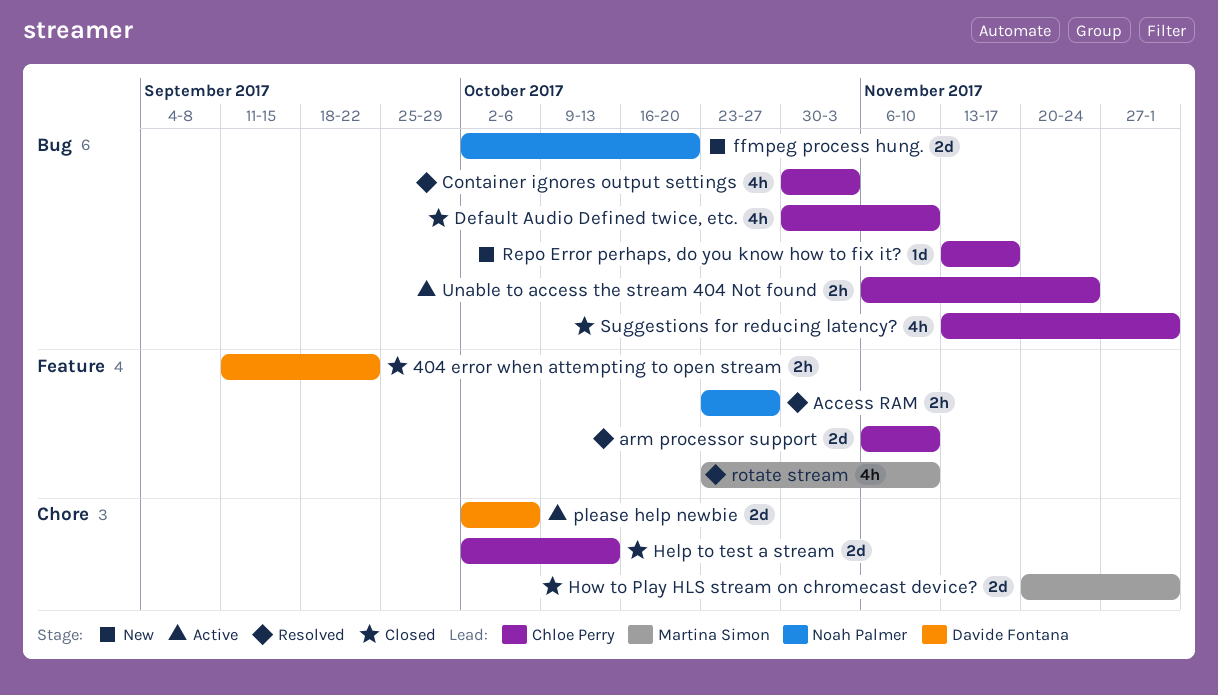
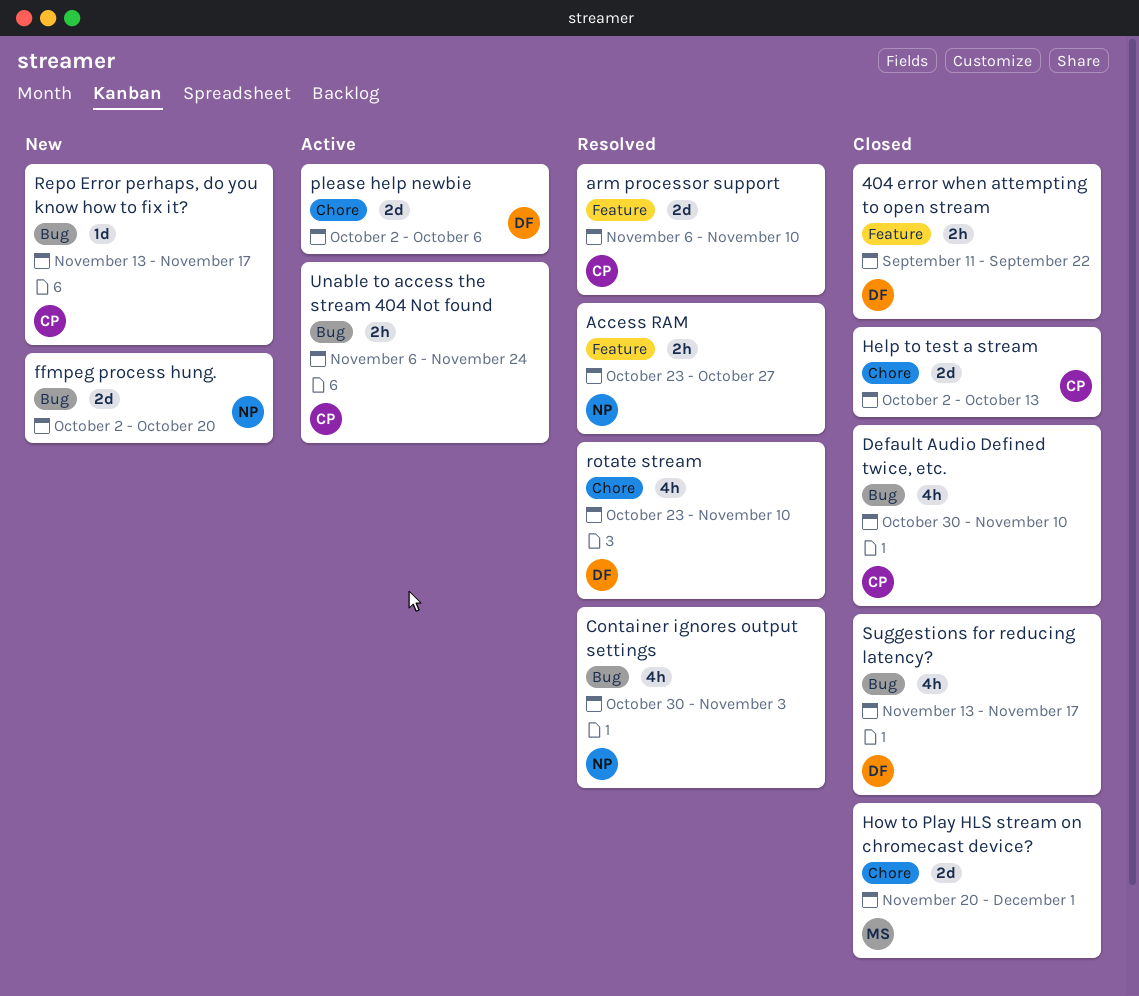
Container ignores output settings, owner: Chloe Perry -> Noah Palmer
rotate stream, owner: Martina Simon -> Davide Fontana
rotate stream, label: Feature -> Chore
Suggestions for reducing latency?, owner: Chloe Perry -> Davide Fontana
Suggestions for reducing latency?, due: Dec 1 -> Nov 17

